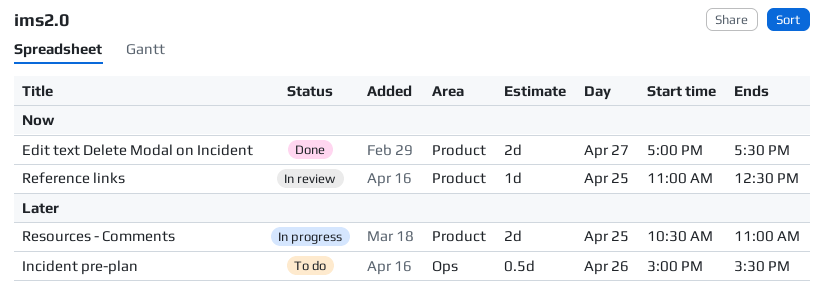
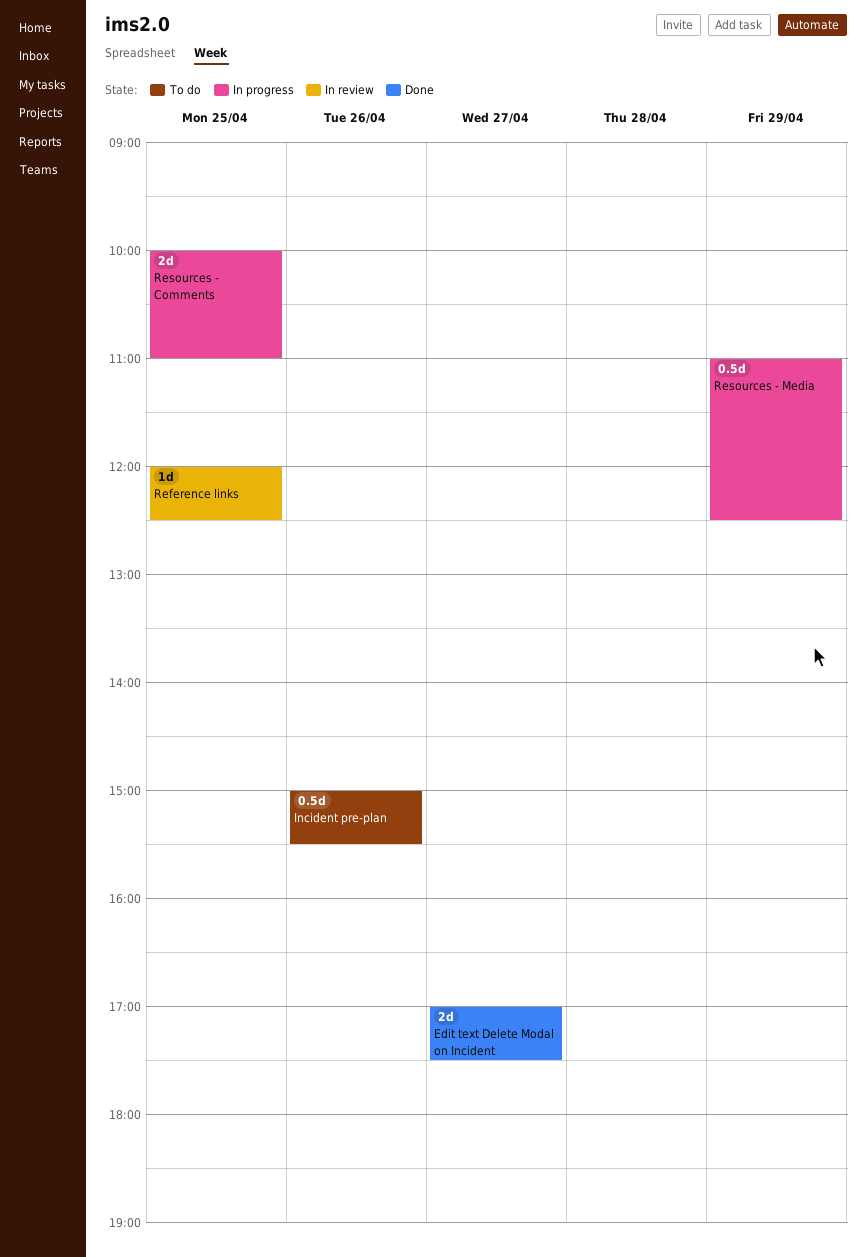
Reference links, begins: 11:00 -> 12:00
Resources - Comments, begins: 10:30 -> 10:00
Resources - Media: none -> present

